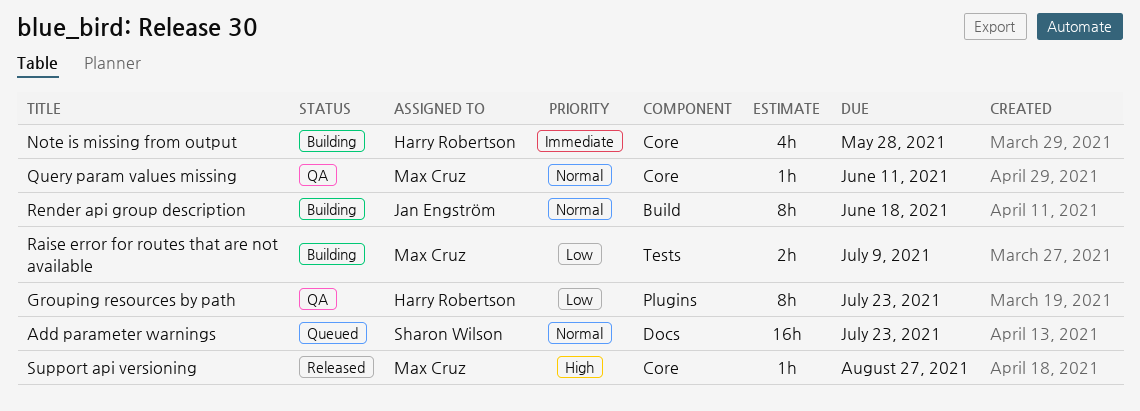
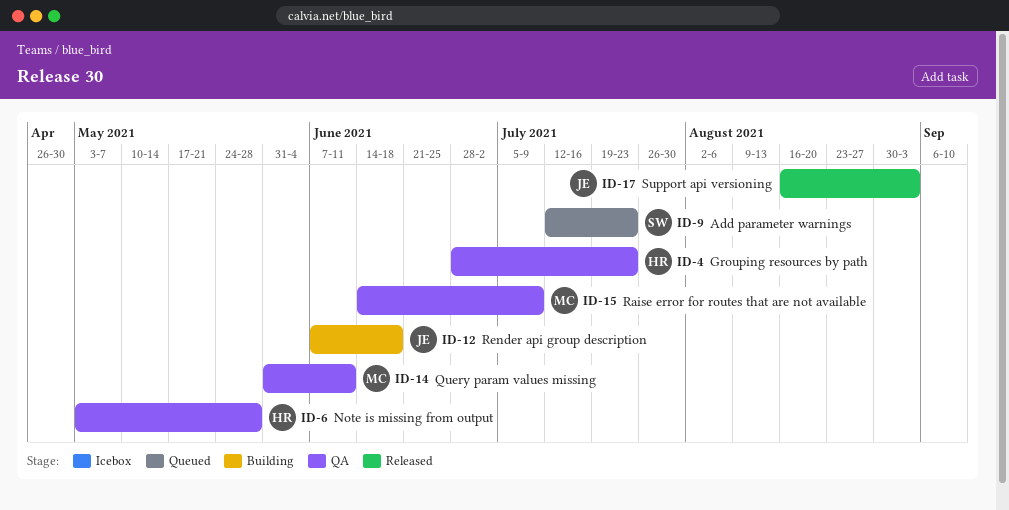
Note is missing from output, status: Building -> QA
Raise error for routes that are not available, status: Building -> QA
Support api versioning, owner: Max Cruz -> Jan Engström
Support api versioning, due: Aug 27 -> Sep 3

